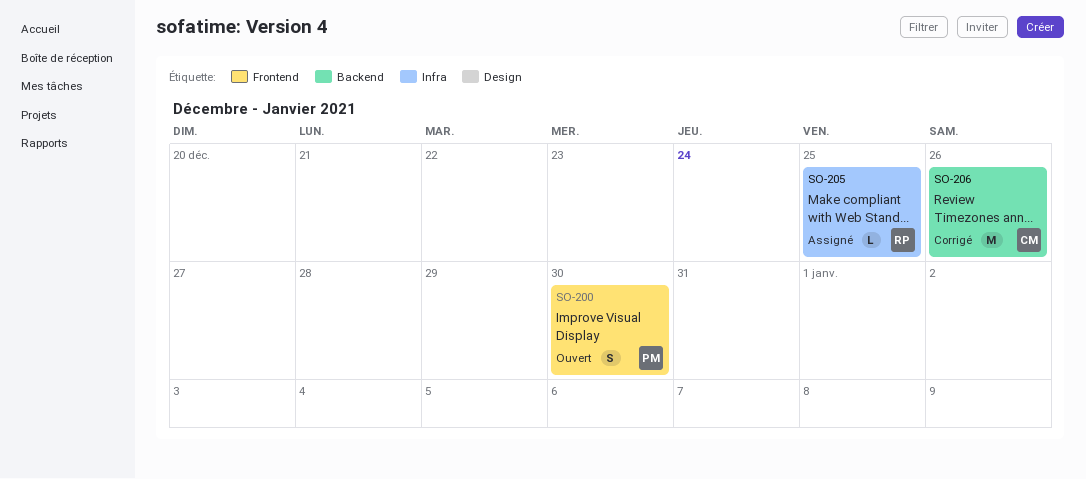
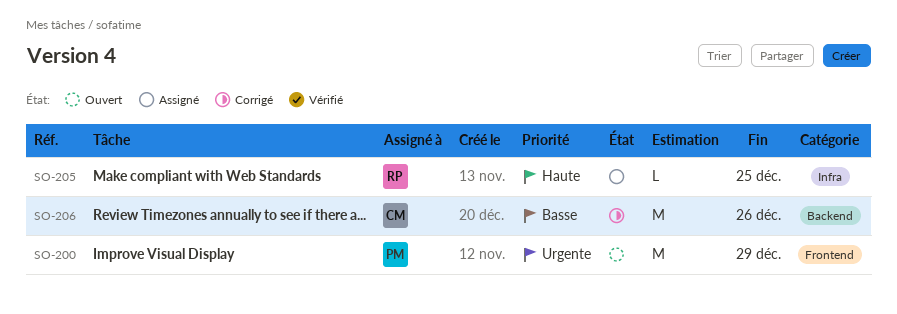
SO-200, estimate: S -> M
SO-200, due: Dec 30 -> Dec 29

